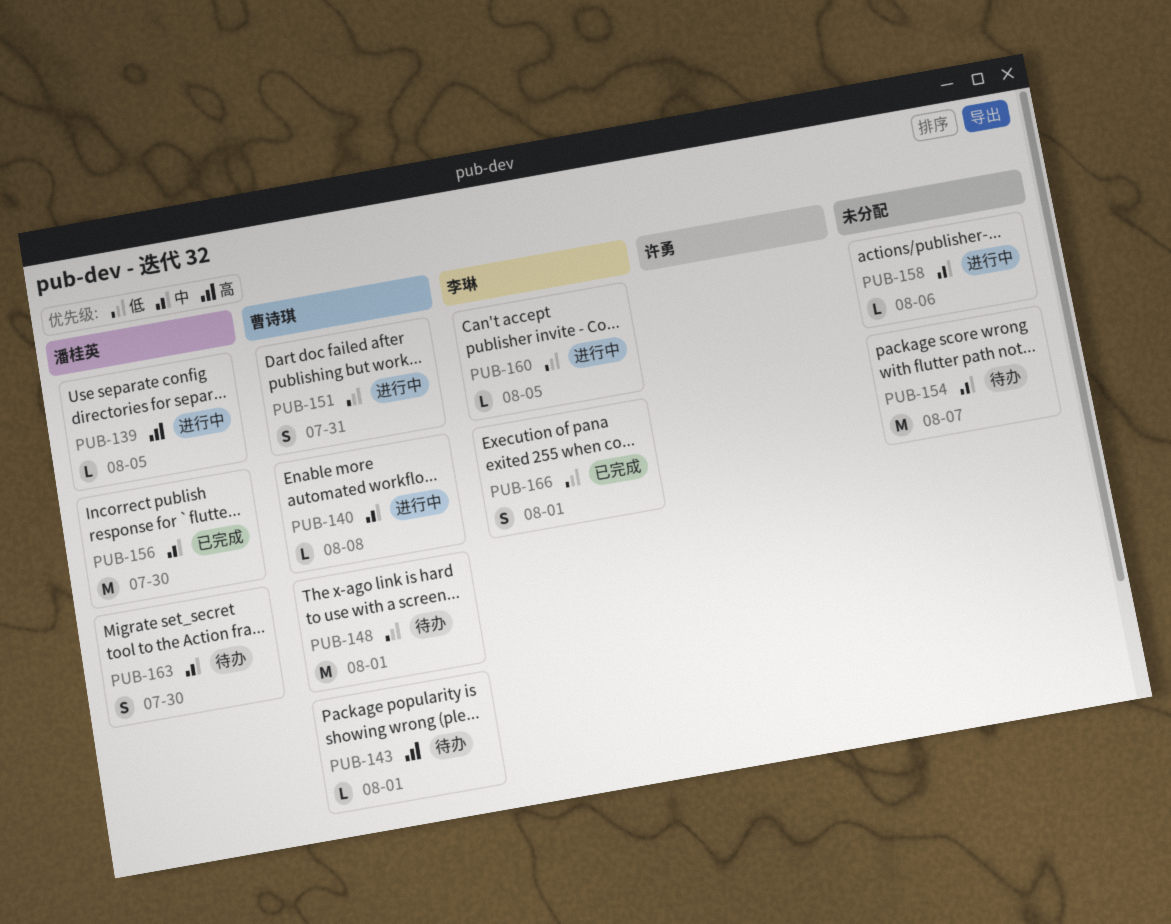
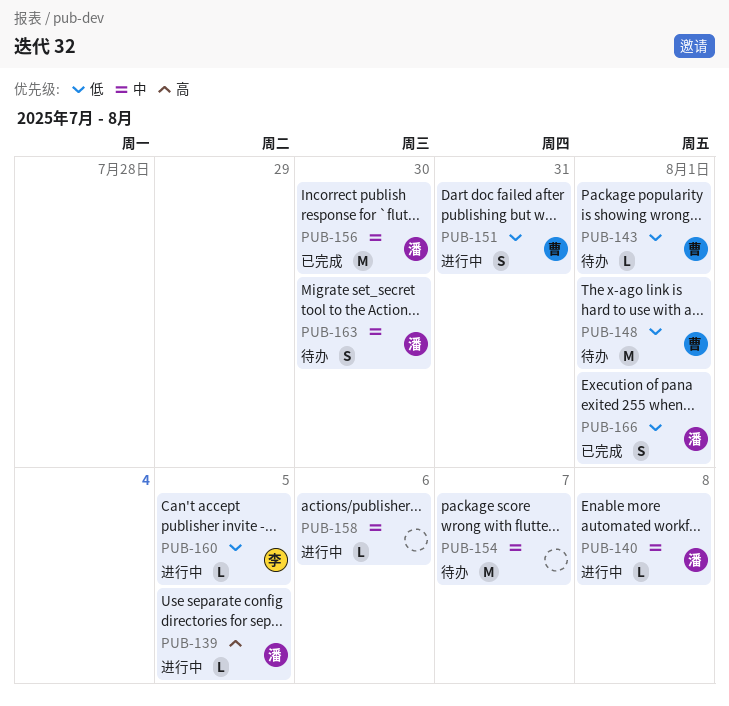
PUB-140, owner: 曹诗琪 -> 潘桂英
PUB-143, priority: 高 -> 低
PUB-166, owner: 李琳 -> 潘桂英

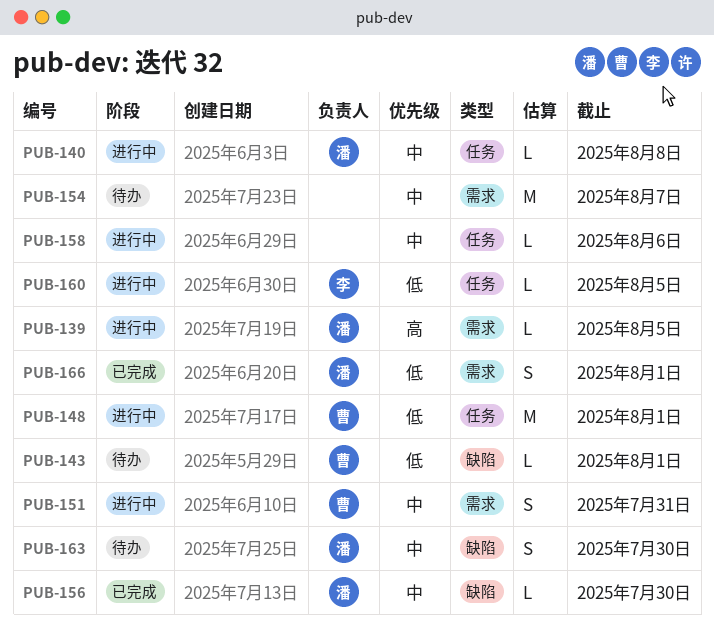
PUB-148, status: 待办 -> 进行中
PUB-151, priority: 低 -> 中
PUB-156, estimate: M -> L

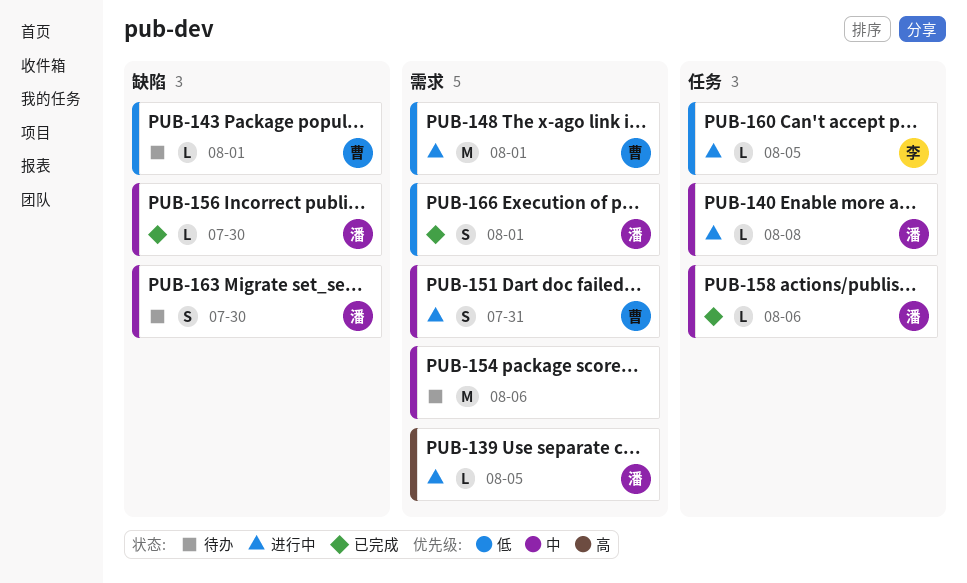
PUB-148, label: 任务 -> 需求
PUB-154, due: Aug 7 -> Aug 6
PUB-158, status: 进行中 -> 已完成
PUB-158, owner: none -> 潘

